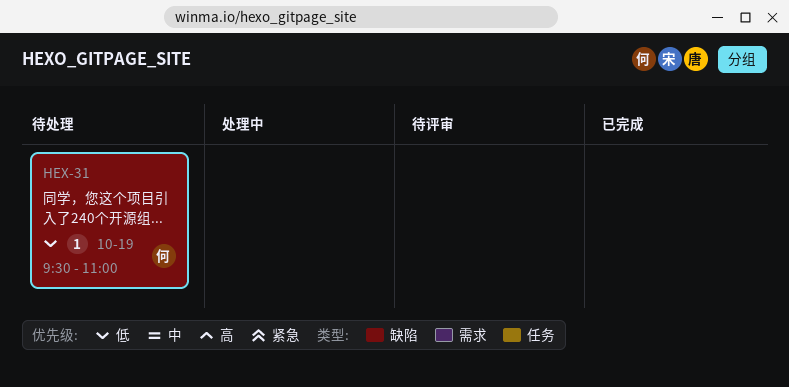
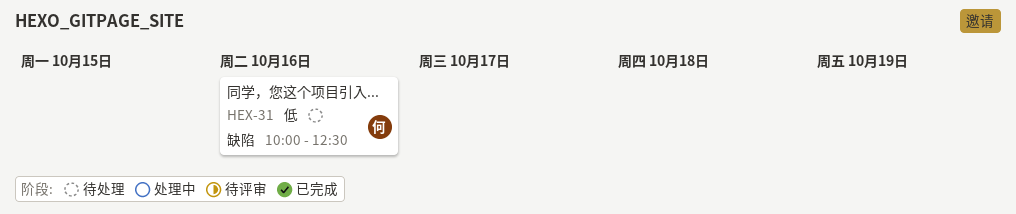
HEX-31, day: Oct 19 -> Oct 16
HEX-31, begins: 09:30 -> 10:00
HEX-31, ends: 11:00 -> 12:30

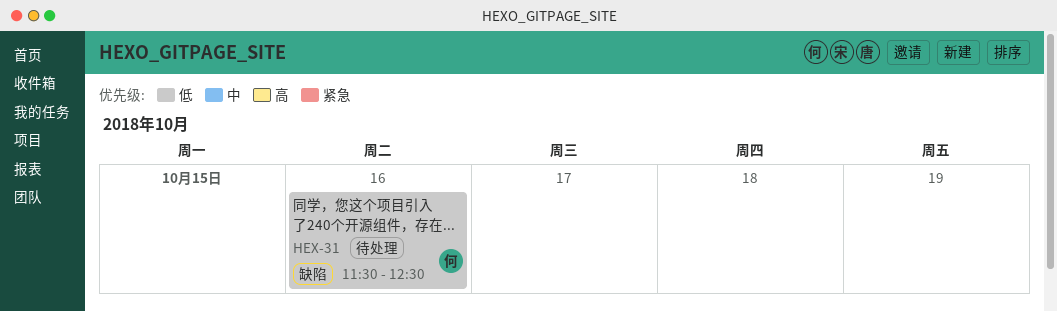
HEX-31, begins: 10:00 -> 11:30

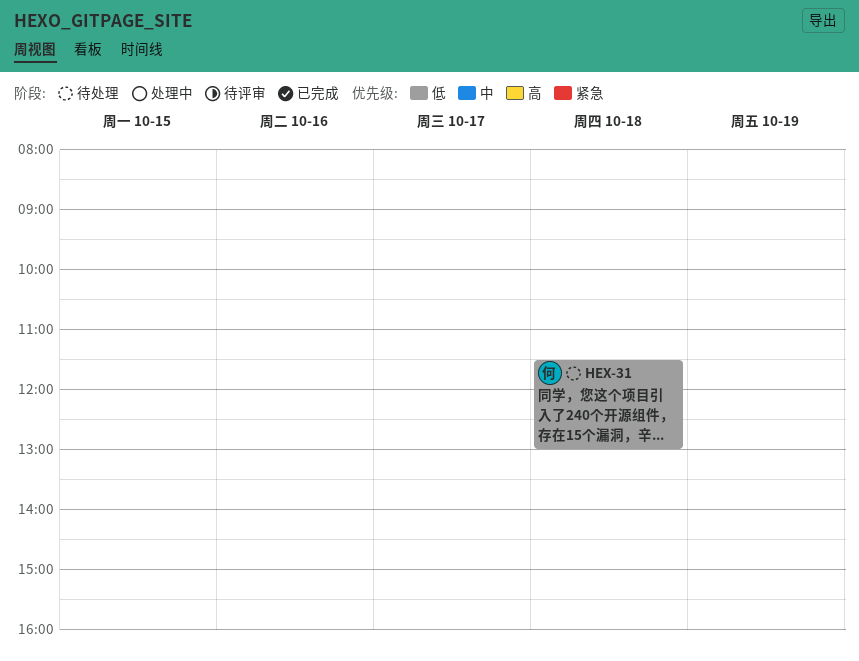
HEX-31, day: Oct 16 -> Oct 18
HEX-31, ends: 12:30 -> 13:00

